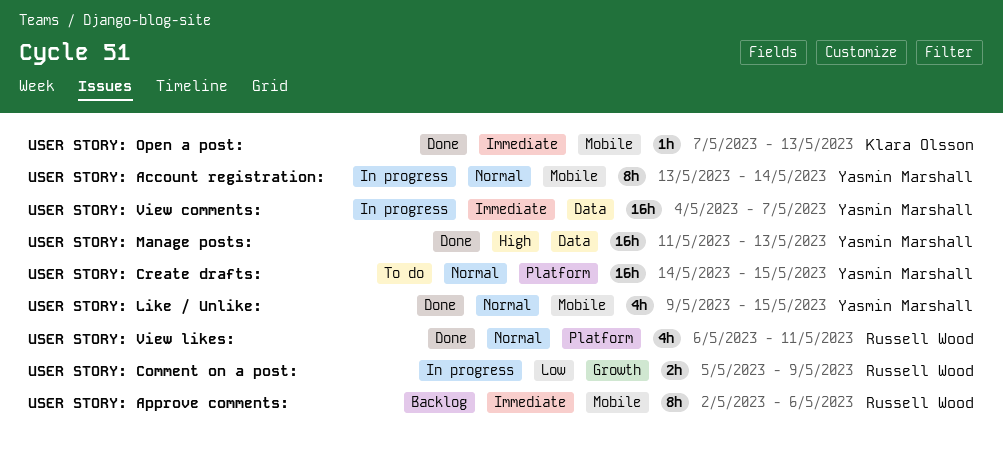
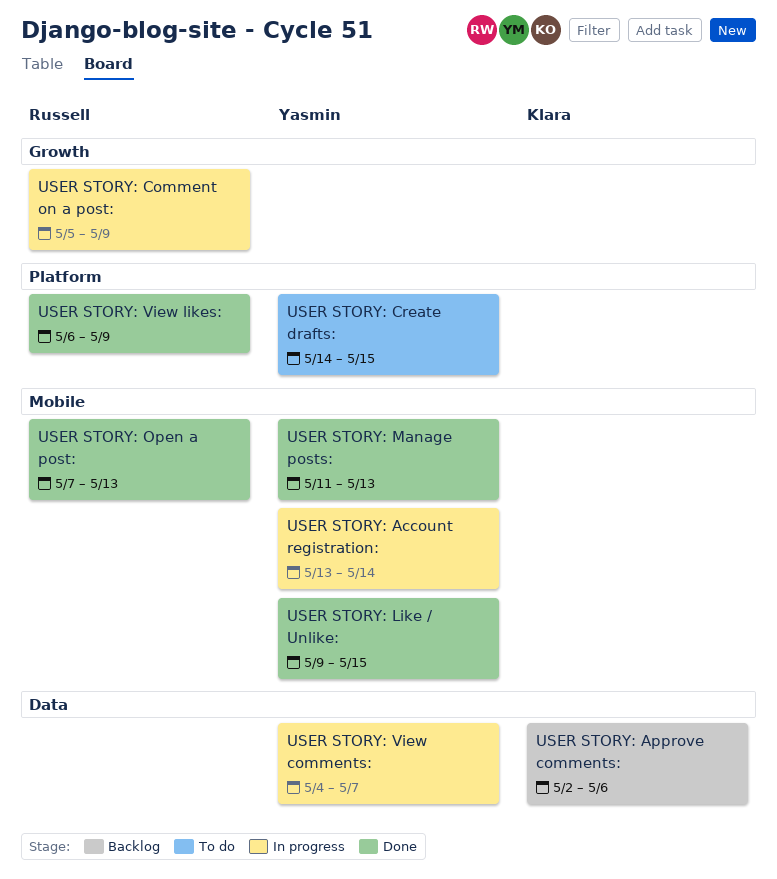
USER STORY: Approve comments:, owner: Russell Wood -> Klara Olsson
USER STORY: Approve comments:, label: Mobile -> Data
USER STORY: Manage posts:, label: Data -> Mobile
USER STORY: Open a post:, owner: Klara Olsson -> Russell Wood
USER STORY: View likes:, due: May 11 -> May 9

